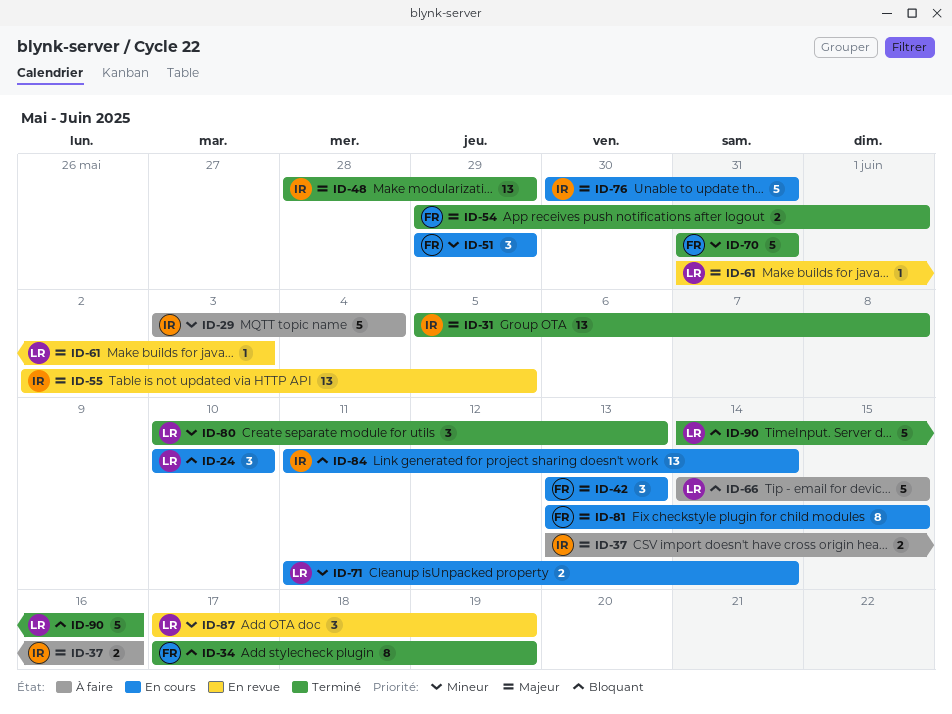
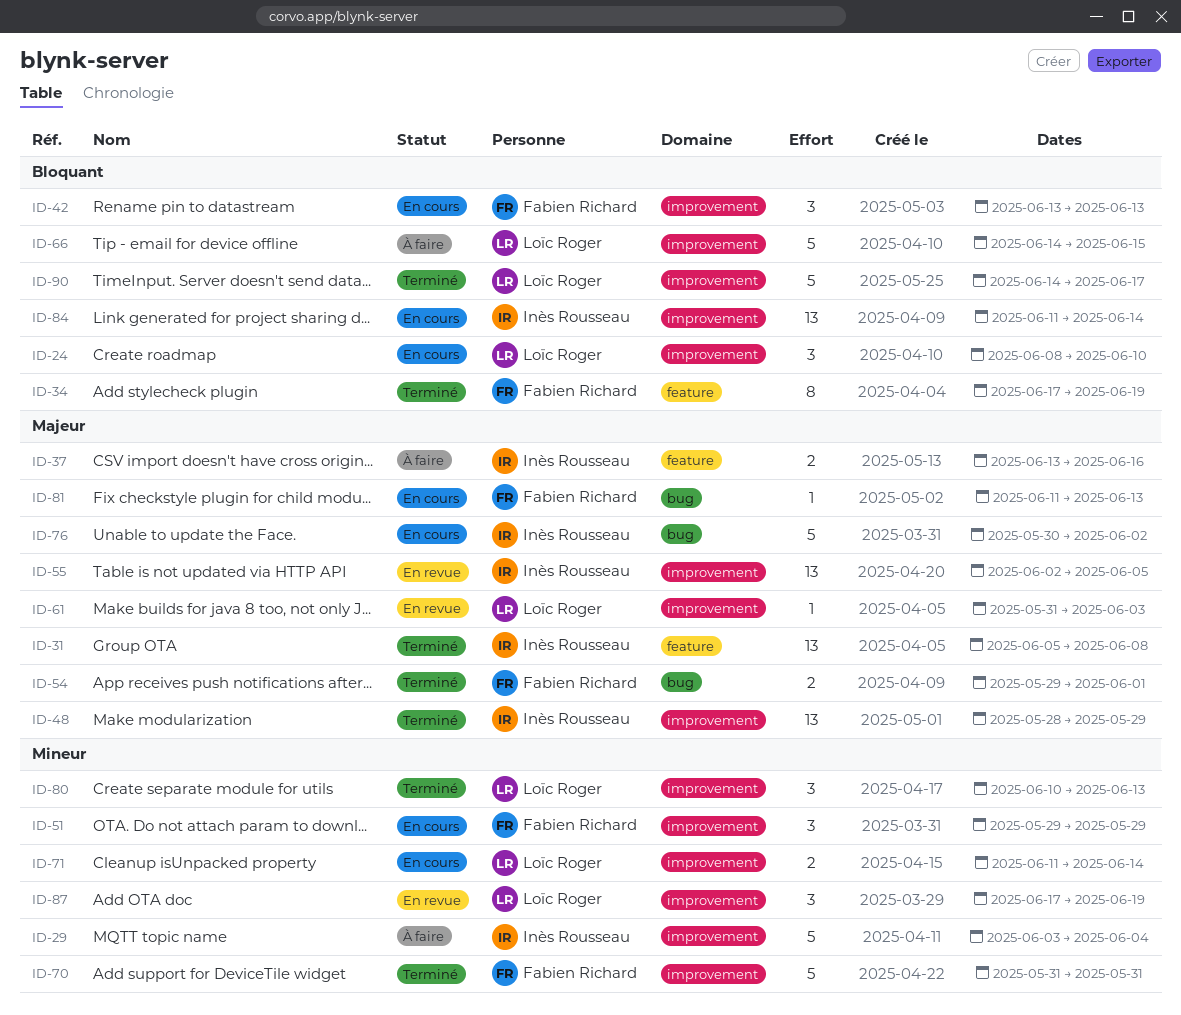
ID-24, start: Jun 10 -> Jun 8
ID-42, priority: Majeur -> Bloquant
ID-76, due: May 31 -> Jun 2
ID-81, estimate: 8 -> 1
ID-81, start: Jun 13 -> Jun 11
ID-81, due: Jun 15 -> Jun 13
ID-90, due: Jun 16 -> Jun 17

